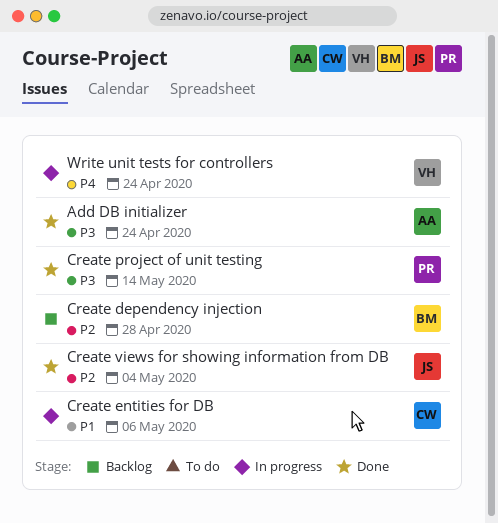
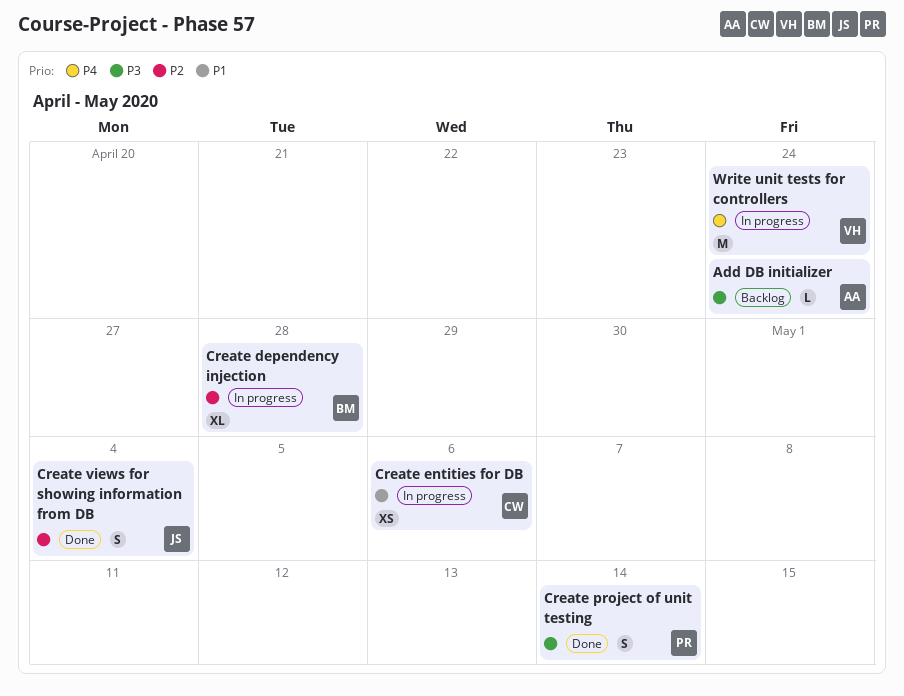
Add DB initializer, status: Done -> Backlog
Create dependency injection, status: Backlog -> In progress

